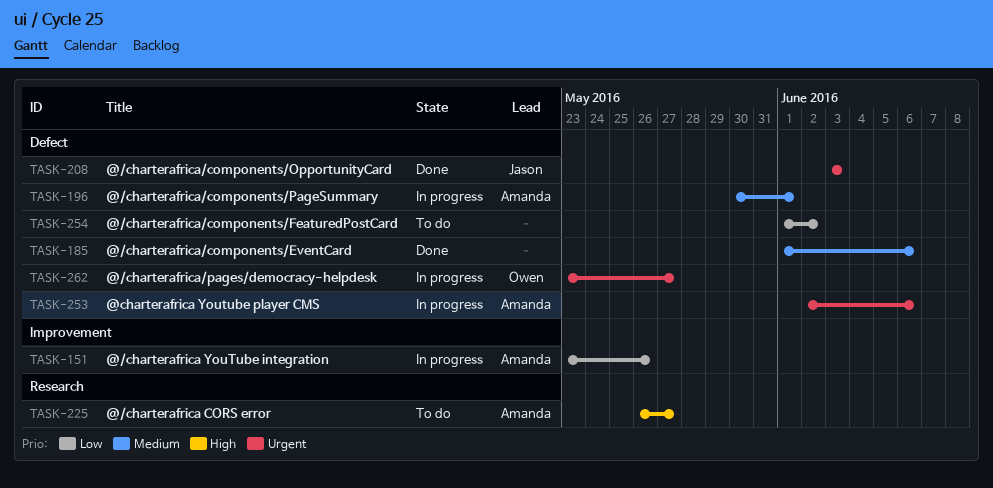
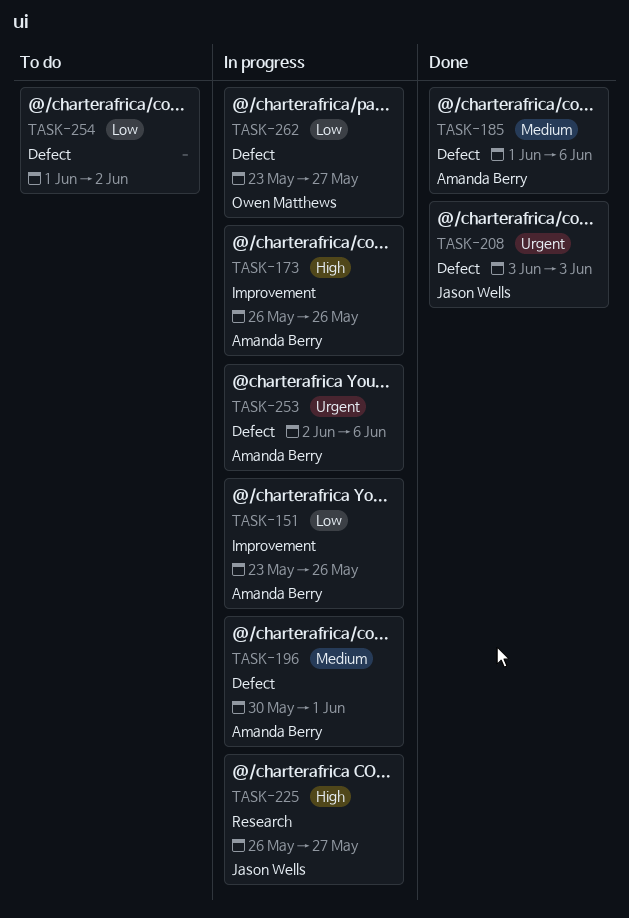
TASK-173: none -> present
TASK-185, owner: none -> Amanda Berry
TASK-225, status: To do -> In progress
TASK-225, owner: Amanda Berry -> Jason Wells
TASK-262, priority: Urgent -> Low

